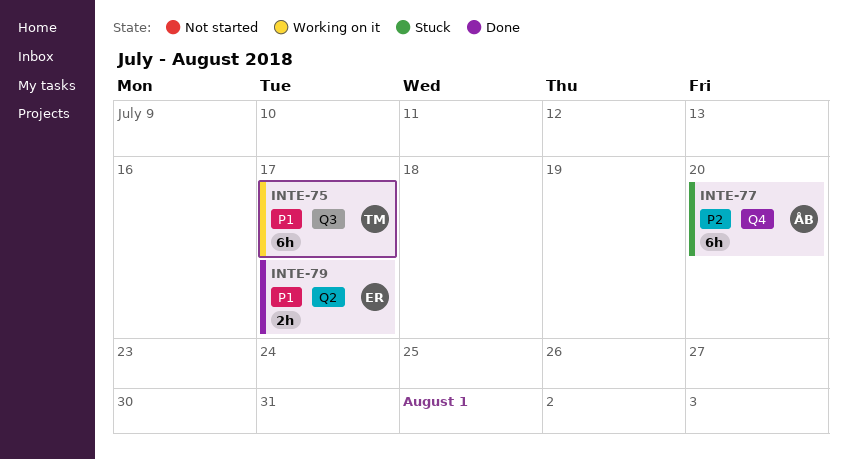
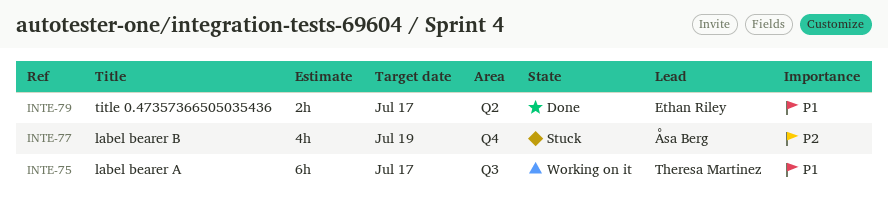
INTE-77, estimate: 6h -> 4h
INTE-77, due: Jul 20 -> Jul 19

